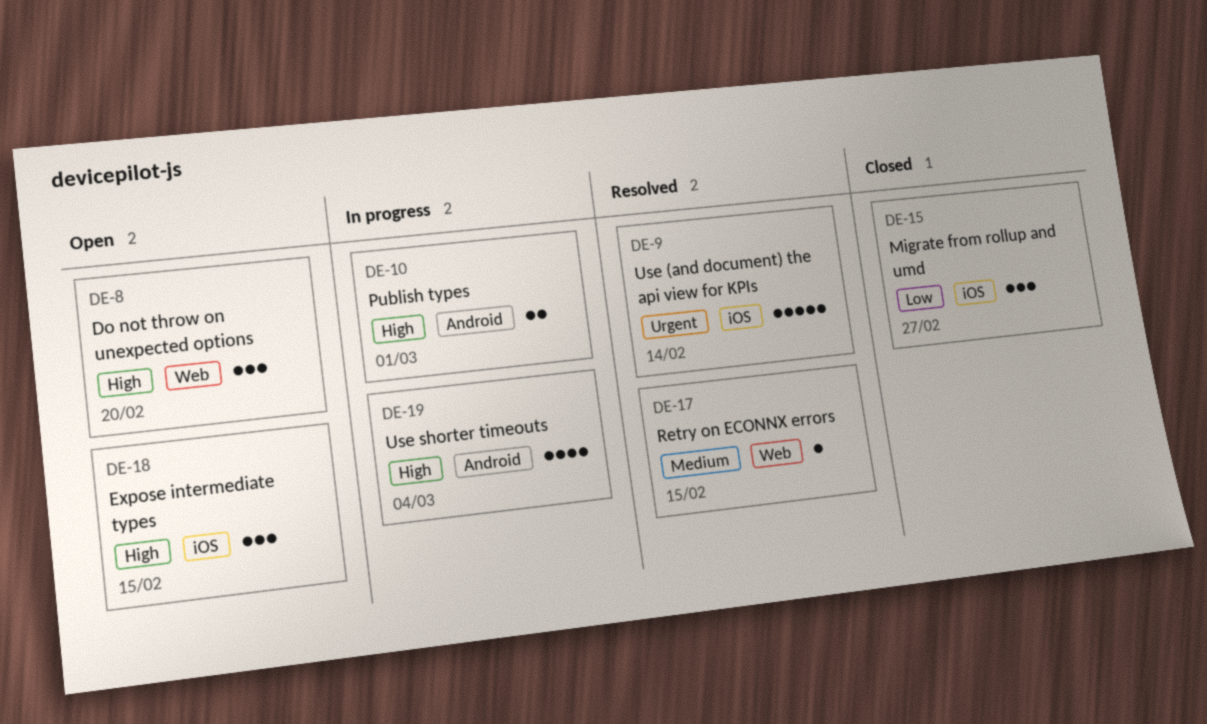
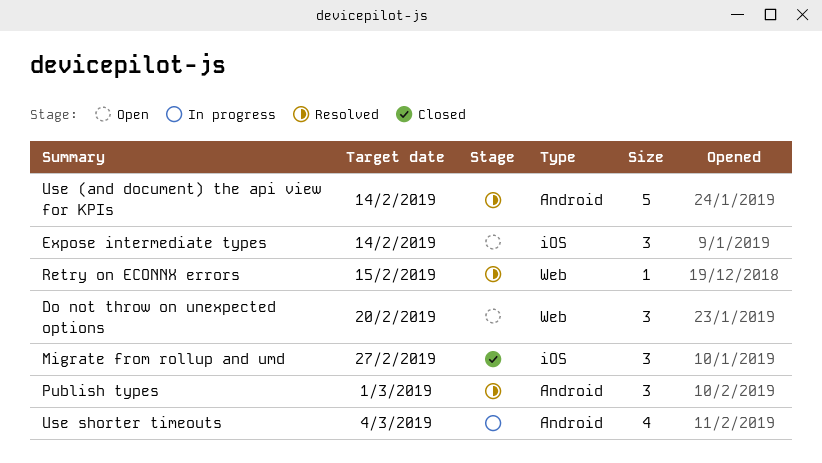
Expose intermediate types, due: Feb 15 -> Feb 14
Publish types, status: In progress -> Resolved
Publish types, estimate: 2 -> 3
Use (and document) the api view for KPIs, label: iOS -> Android

